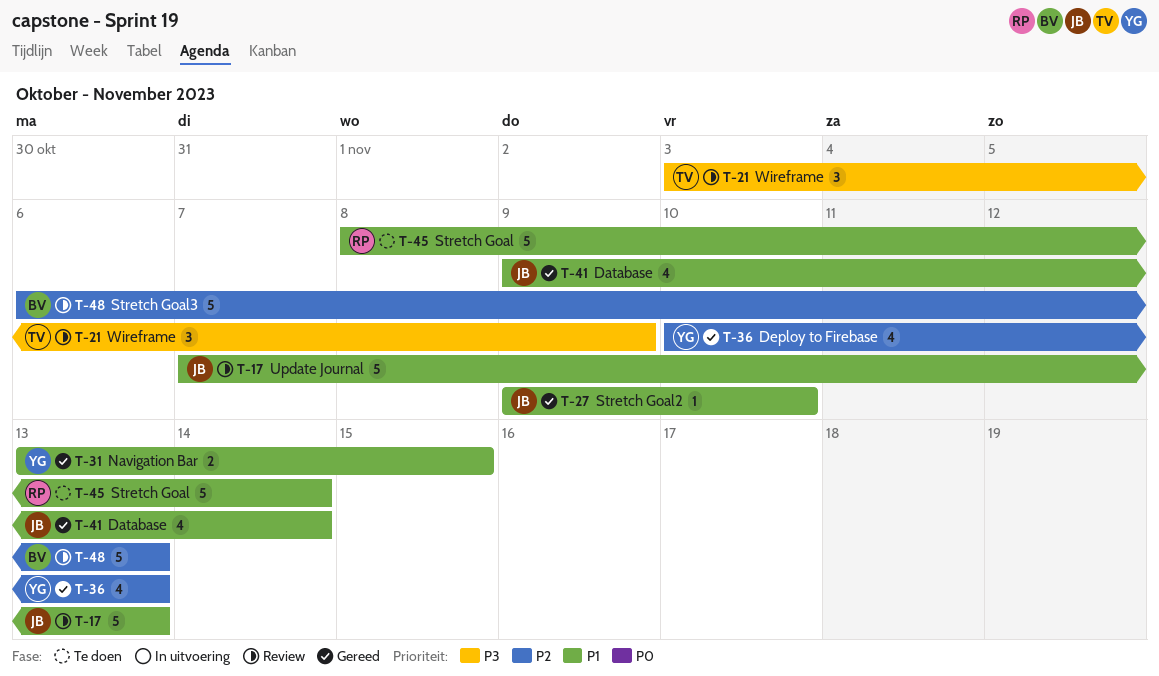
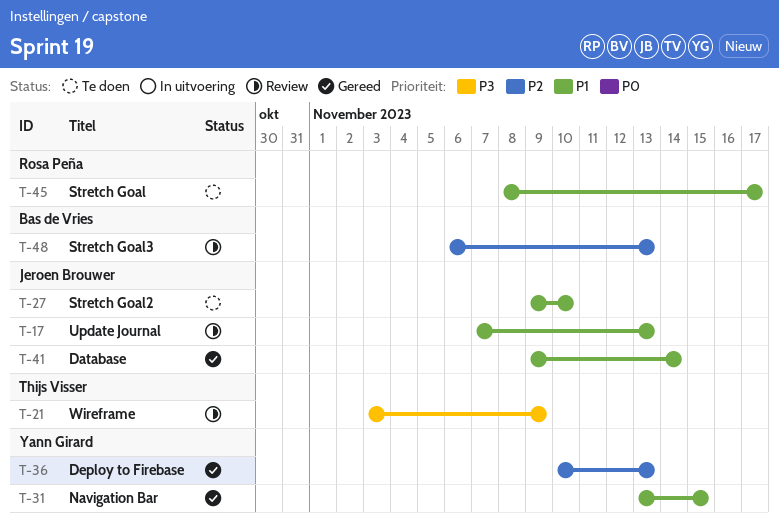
T-27, status: Gereed -> Te doen
T-45, due: Nov 14 -> Nov 17

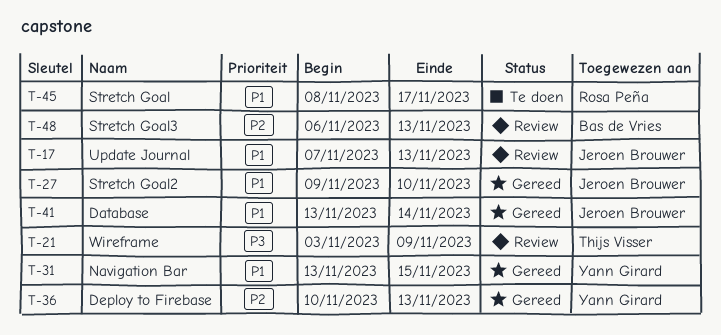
T-27, status: Te doen -> Gereed
T-41, start: Nov 9 -> Nov 13

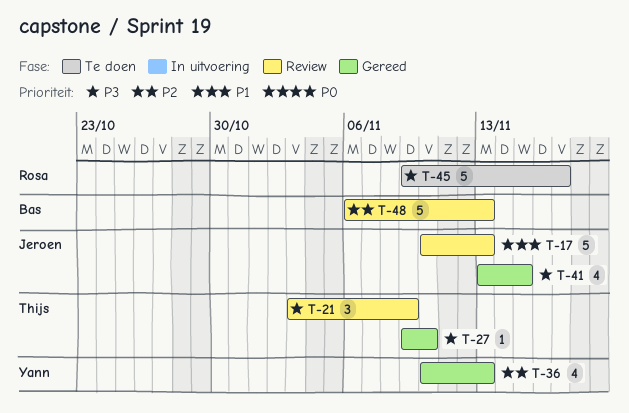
T-17, start: Nov 7 -> Nov 10
T-27, owner: Jeroen Brouwer -> Thijs Visser
T-27, priority: P1 -> P3
T-31: present -> none
T-41, priority: P1 -> P3
T-41, due: Nov 14 -> Nov 15
T-45, priority: P1 -> P3
T-45, start: Nov 8 -> Nov 9

